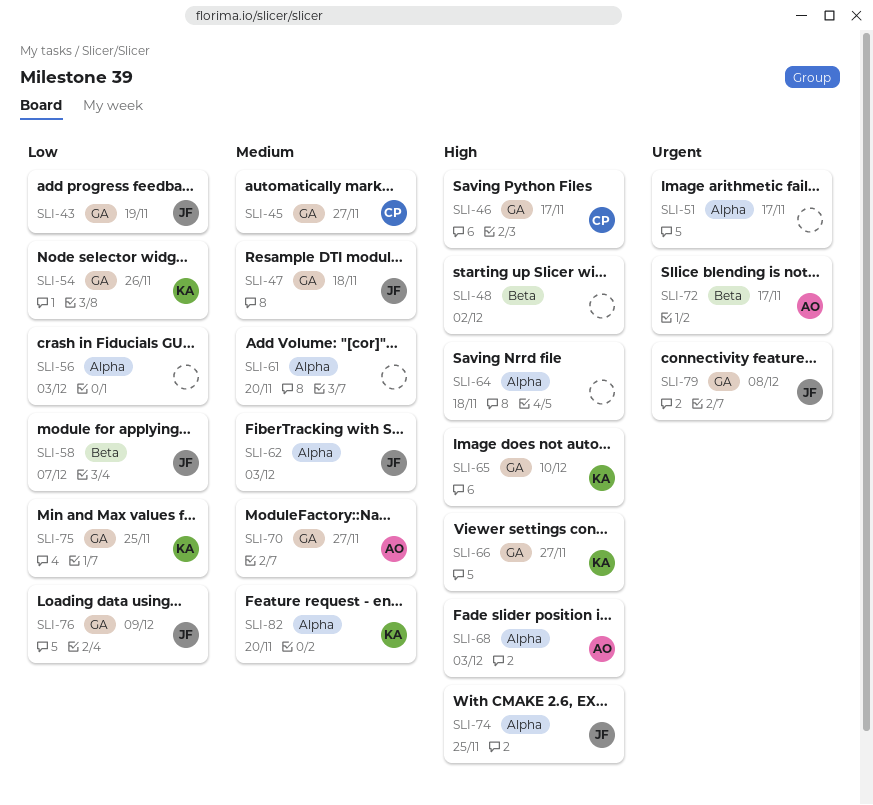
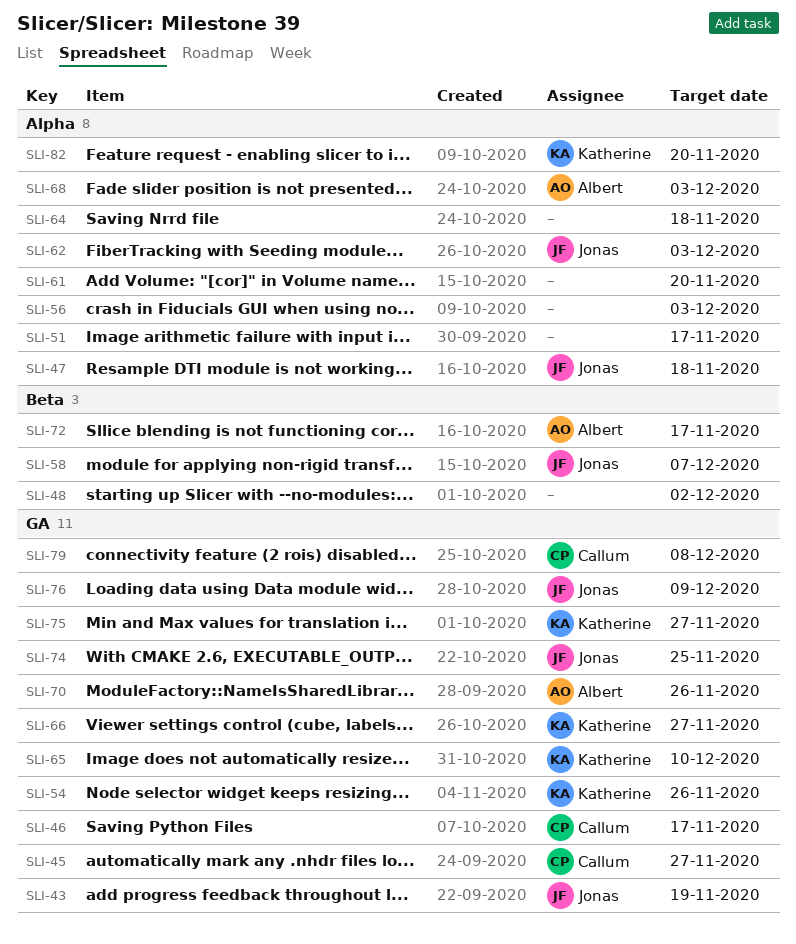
SLI-47, label: GA -> Alpha
SLI-70, due: Nov 27 -> Nov 26
SLI-74, label: Alpha -> GA
SLI-75, due: Nov 25 -> Nov 27
SLI-79, owner: Jonas -> Callum

